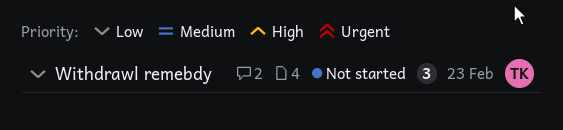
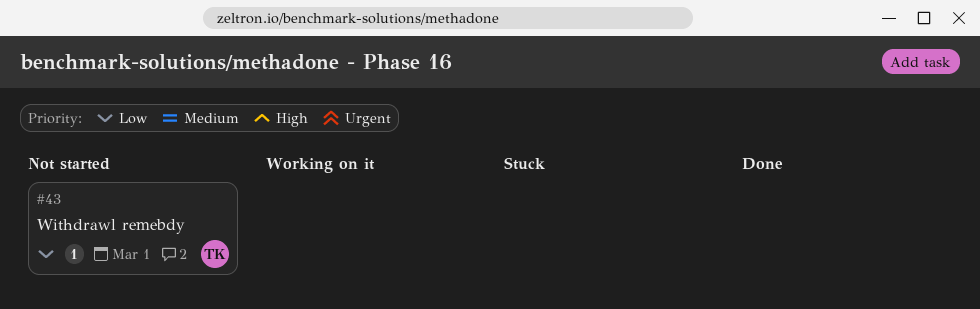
Withdrawl remebdy, estimate: 3 -> 1
Withdrawl remebdy, due: Feb 23 -> Mar 1

